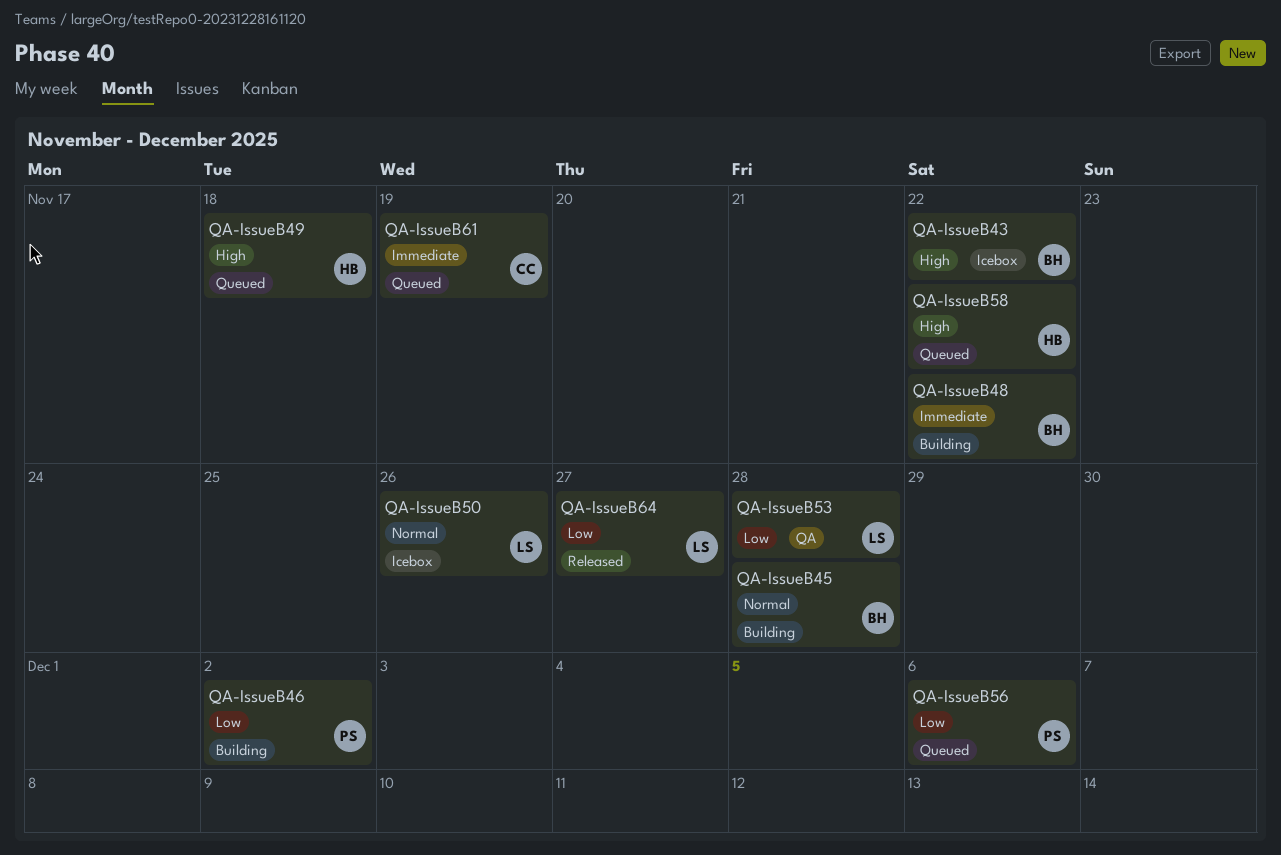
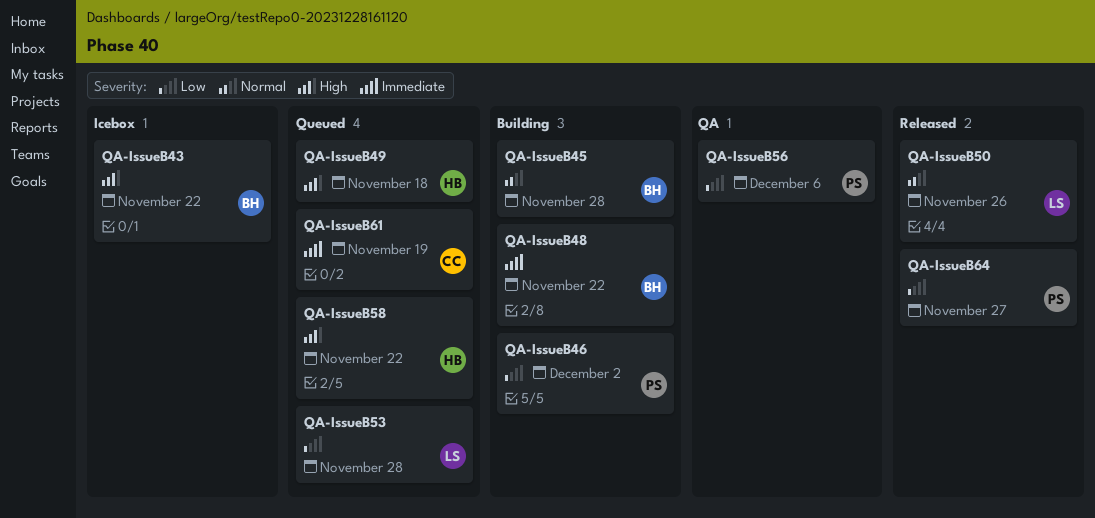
QA-IssueB50, status: Icebox -> Released
QA-IssueB53, status: QA -> Queued
QA-IssueB56, status: Queued -> QA
QA-IssueB64, owner: LS -> PS

